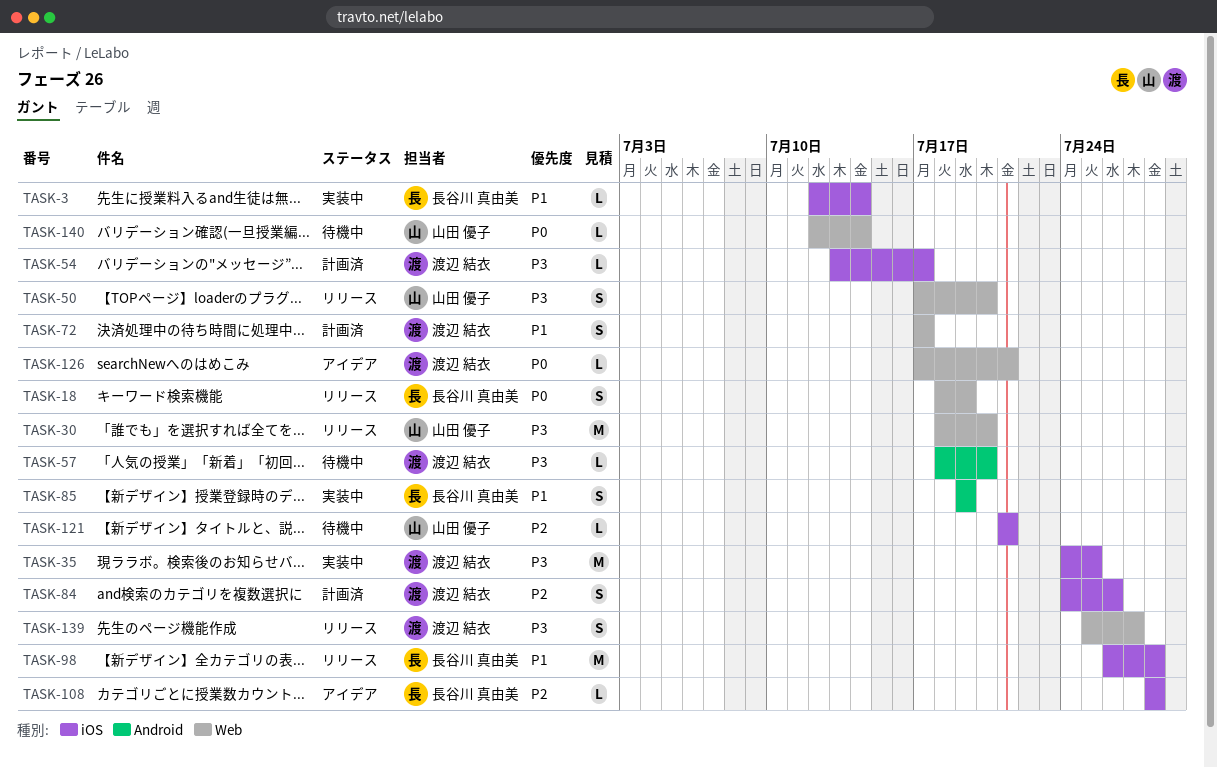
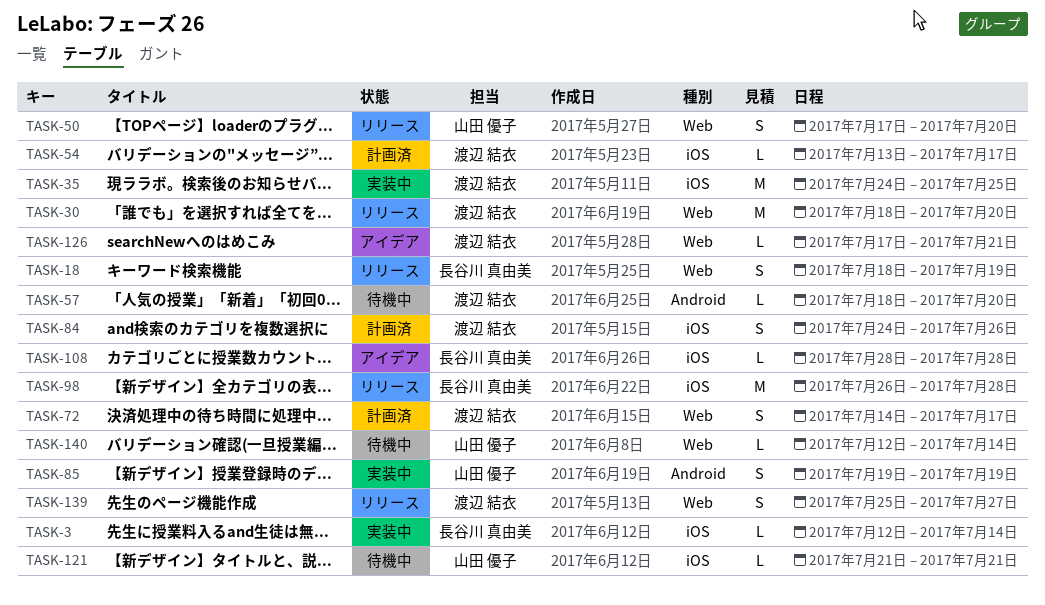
TASK-30, owner: 山田 優子 -> 渡辺 結衣
TASK-72, start: Jul 17 -> Jul 14
TASK-85, owner: 長谷川 真由美 -> 山田 優子

